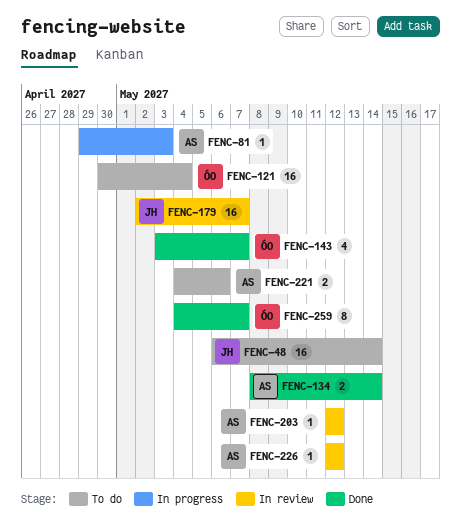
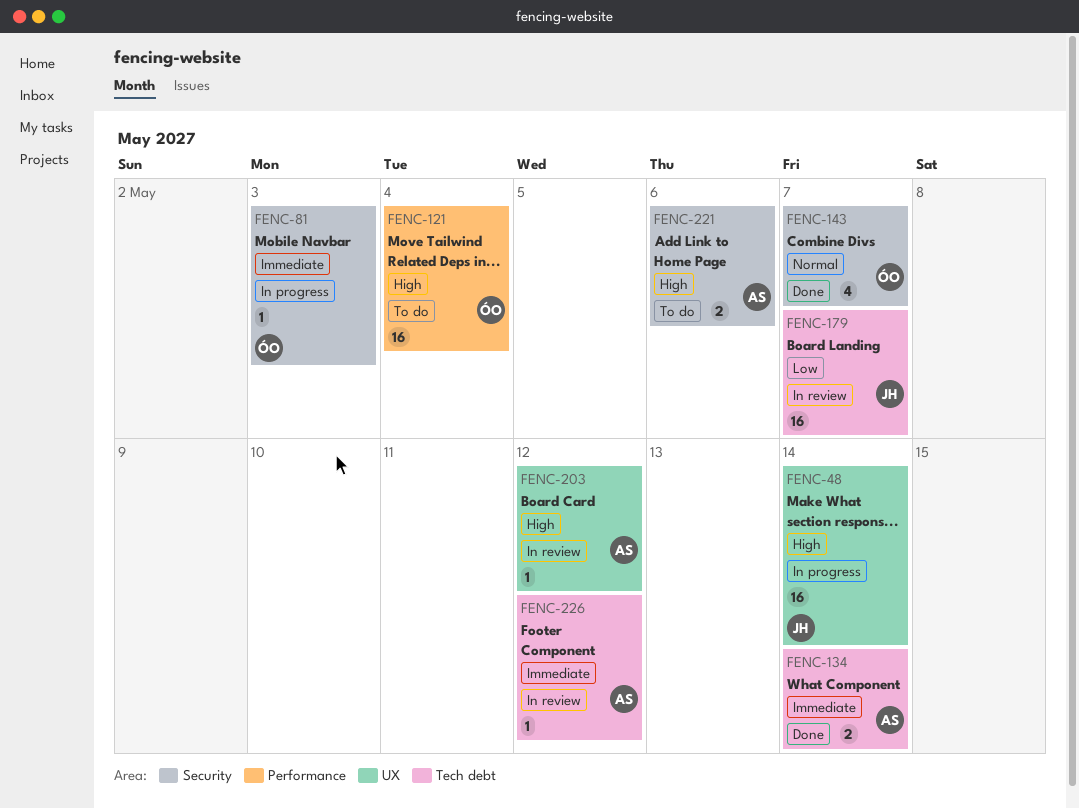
FENC-48, status: To do -> In progress
FENC-81, owner: AS -> ÓO
FENC-259: present -> none

